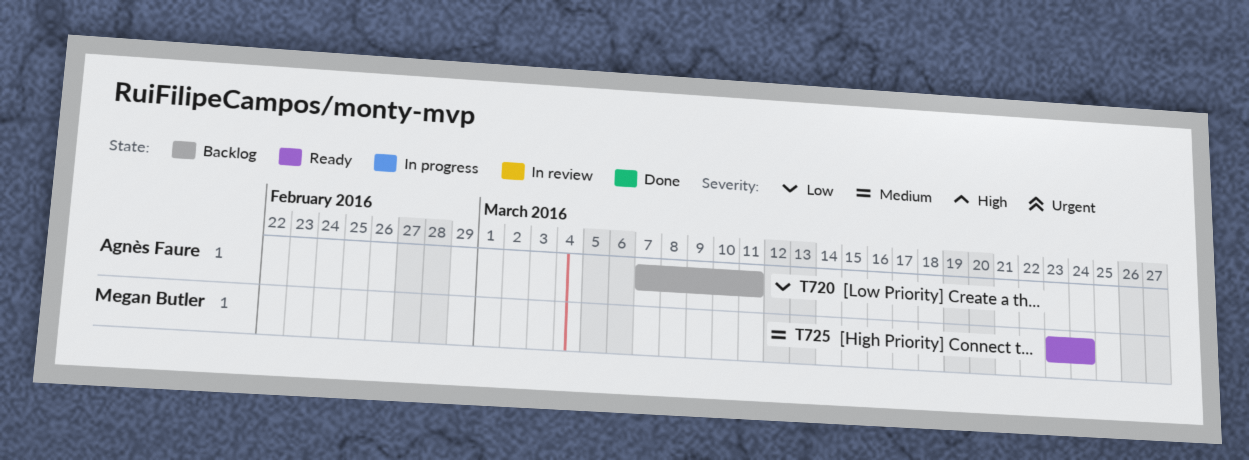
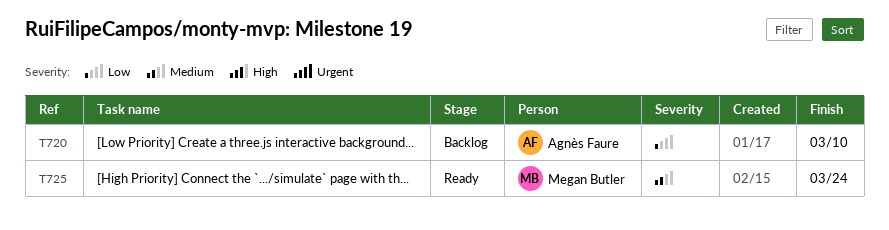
T720, due: Mar 11 -> Mar 10

